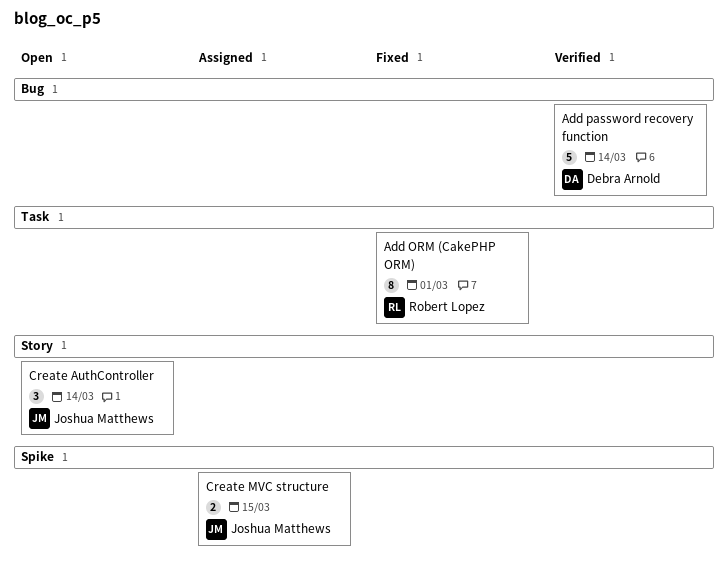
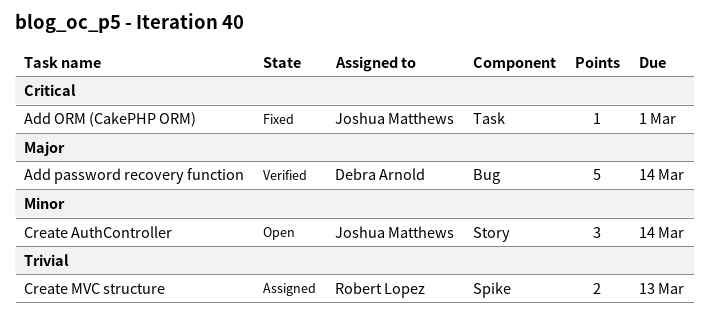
Add ORM (CakePHP ORM), owner: Robert Lopez -> Joshua Matthews
Add ORM (CakePHP ORM), estimate: 8 -> 1
Create MVC structure, owner: Joshua Matthews -> Robert Lopez
Create MVC structure, due: Mar 15 -> Mar 13

